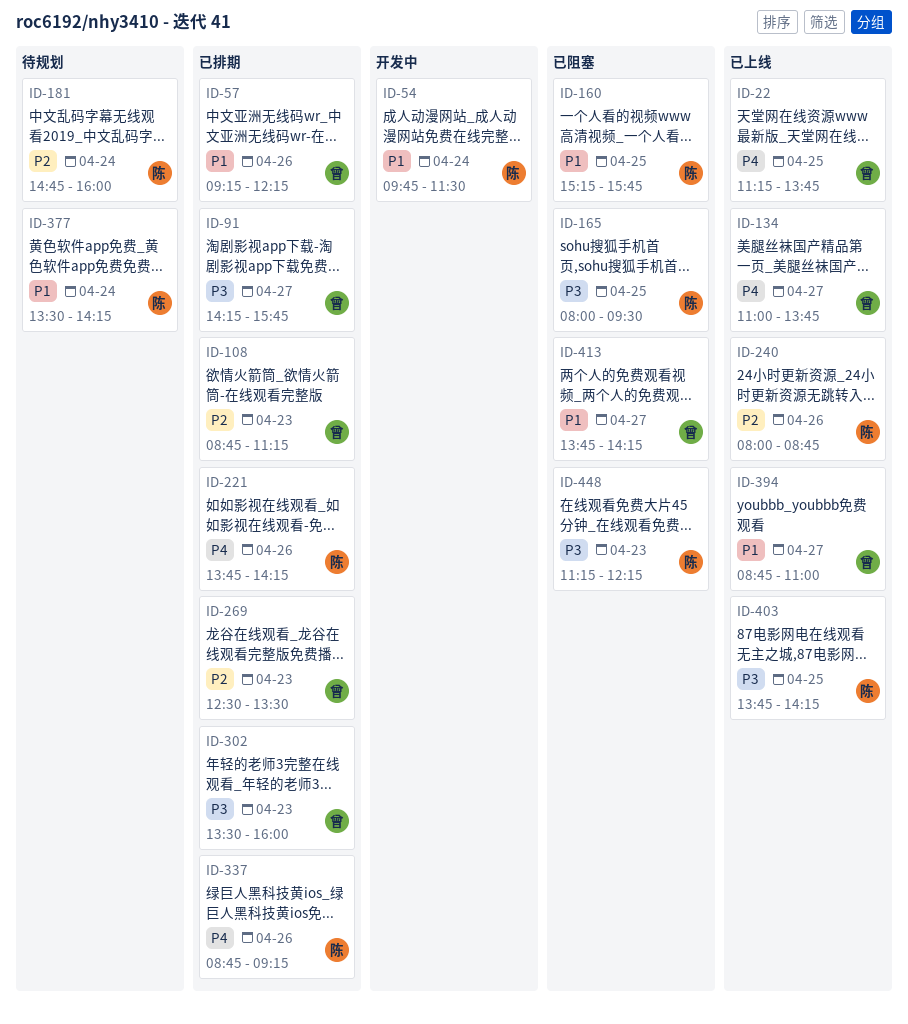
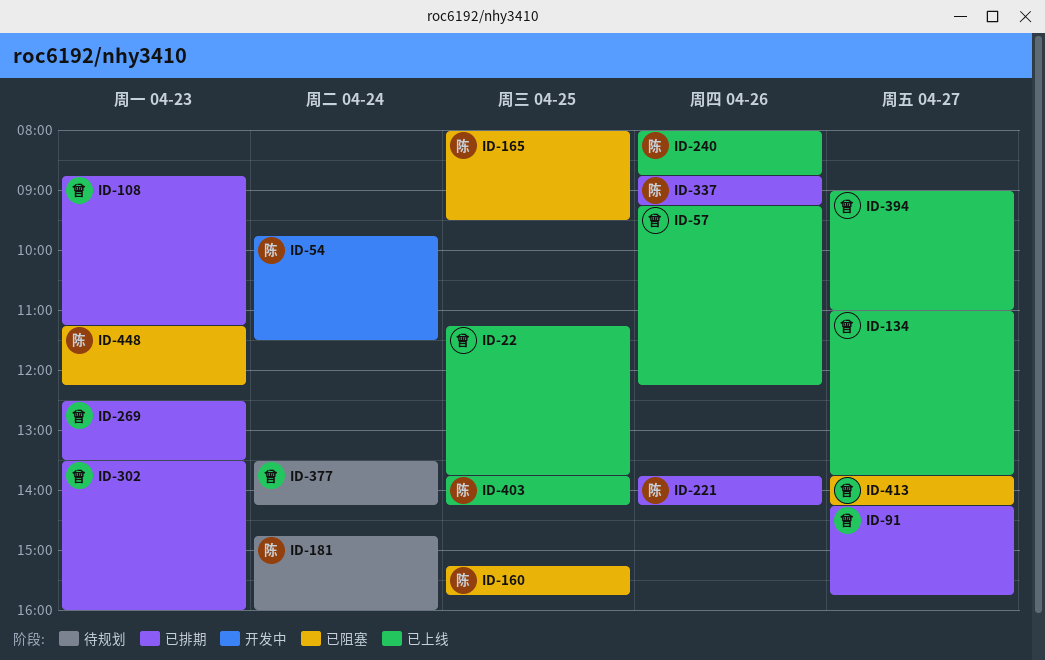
ID-57, status: 已排期 -> 已上线
ID-377, owner: 陈 -> 曾
ID-394, begins: 08:45 -> 09:00

